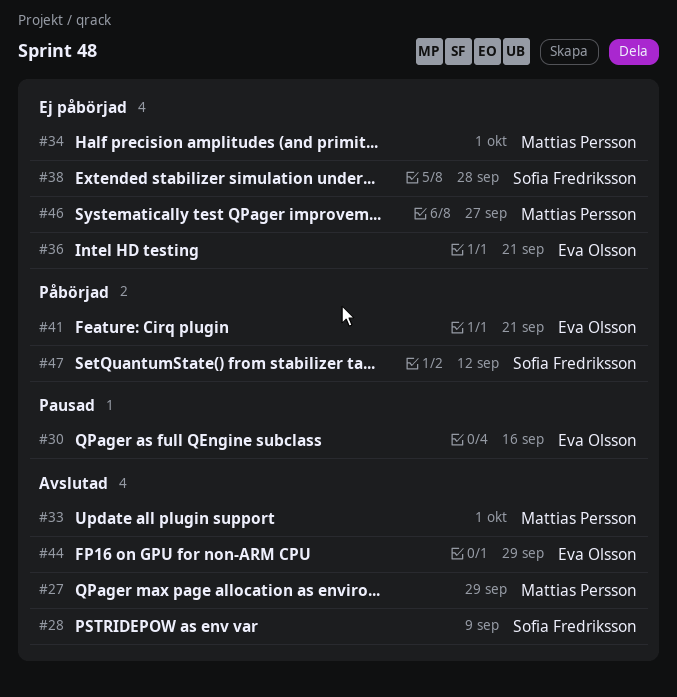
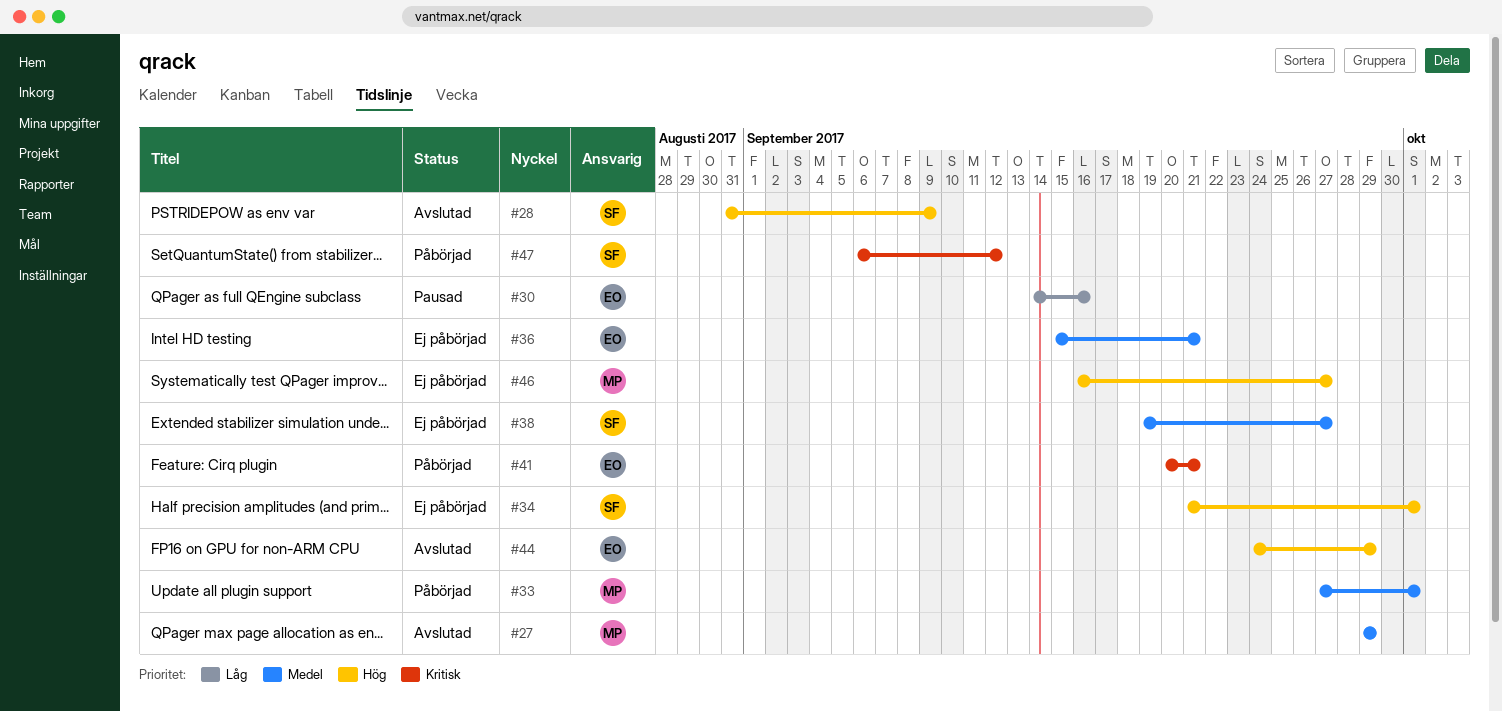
#33, status: Avslutad -> Påbörjad
#34, owner: Mattias Persson -> Sofia Fredriksson
#38, due: Sep 28 -> Sep 27

